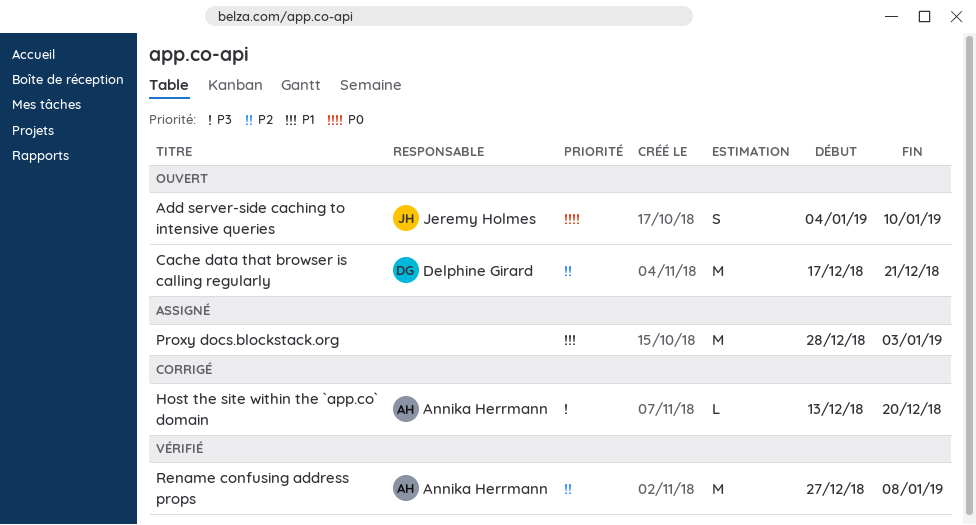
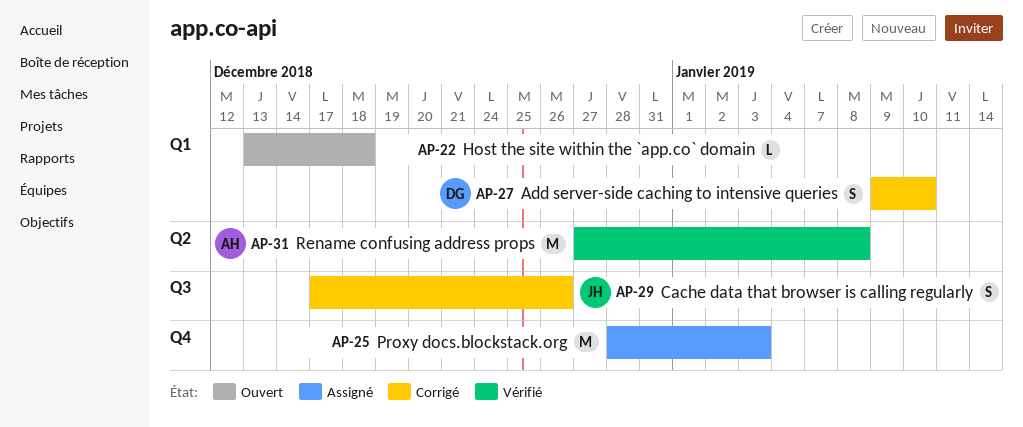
Add server-side caching to intensive queries, status: Ouvert -> Corrigé
Add server-side caching to intensive queries, owner: Jeremy Holmes -> Delphine Girard
Add server-side caching to intensive queries, start: Jan 4 -> Jan 9
Cache data that browser is calling regularly, status: Ouvert -> Corrigé
Cache data that browser is calling regularly, owner: Delphine Girard -> Jeremy Holmes
Cache data that browser is calling regularly, estimate: M -> S
Cache data that browser is calling regularly, due: Dec 21 -> Dec 26
Host the site within the `app.co` domain, status: Corrigé -> Ouvert
Host the site within the `app.co` domain, owner: Annika Herrmann -> none
Host the site within the `app.co` domain, due: Dec 20 -> Dec 18

